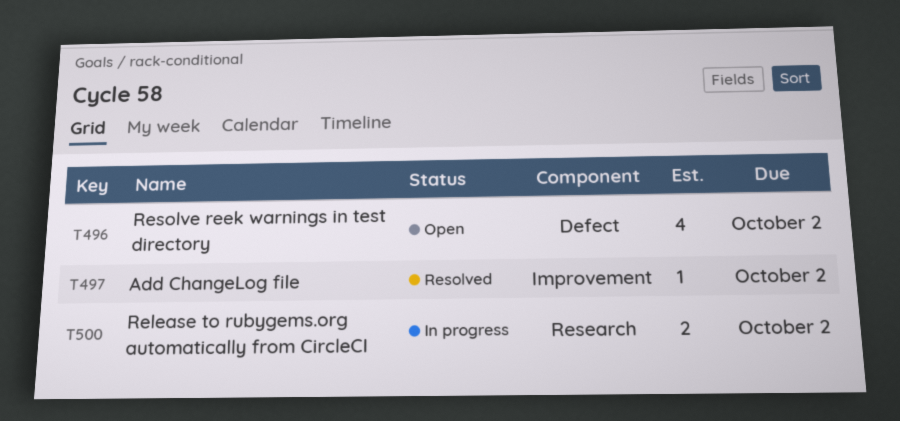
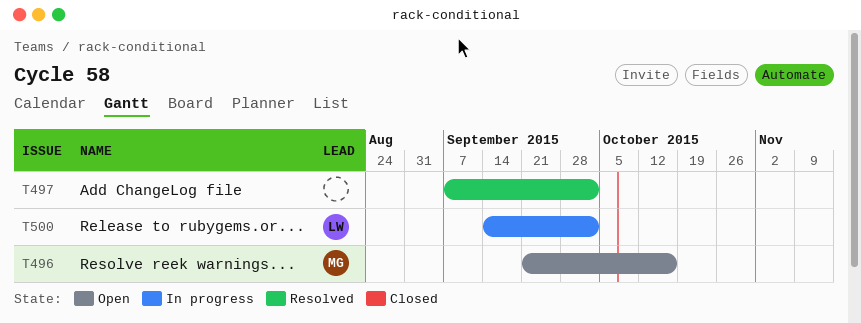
T496, due: Oct 2 -> Oct 16

